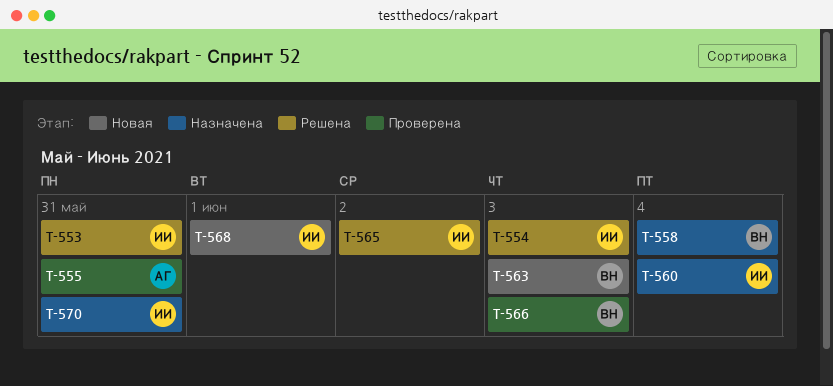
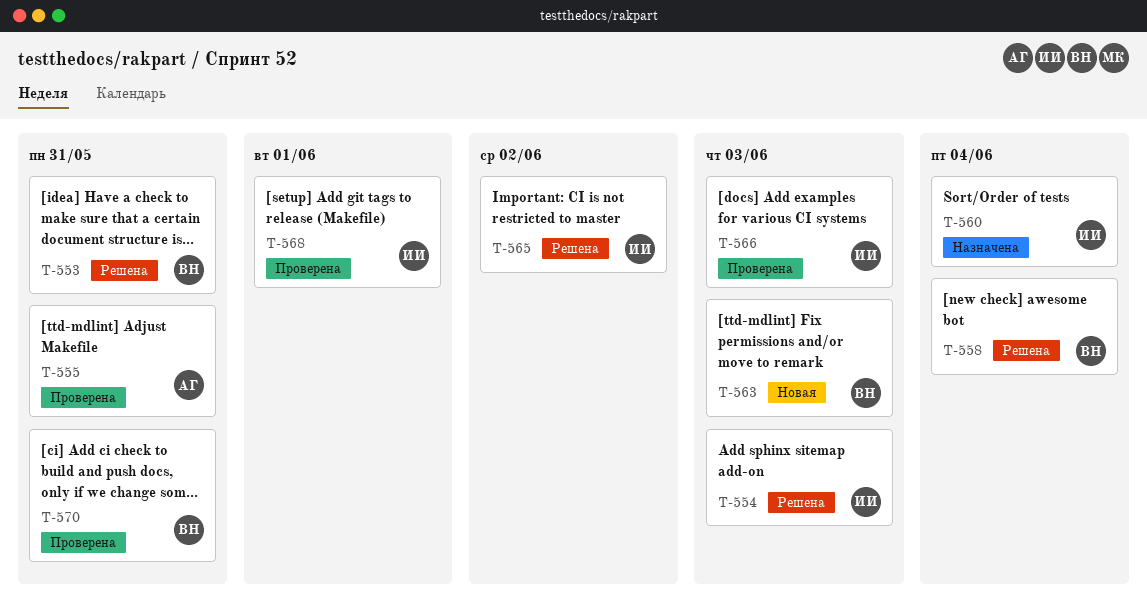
T-553, owner: ИИ -> ВН
T-558, status: Назначена -> Решена
T-566, owner: ВН -> ИИ
T-568, status: Новая -> Проверена
T-570, status: Назначена -> Проверена
T-570, owner: ИИ -> ВН

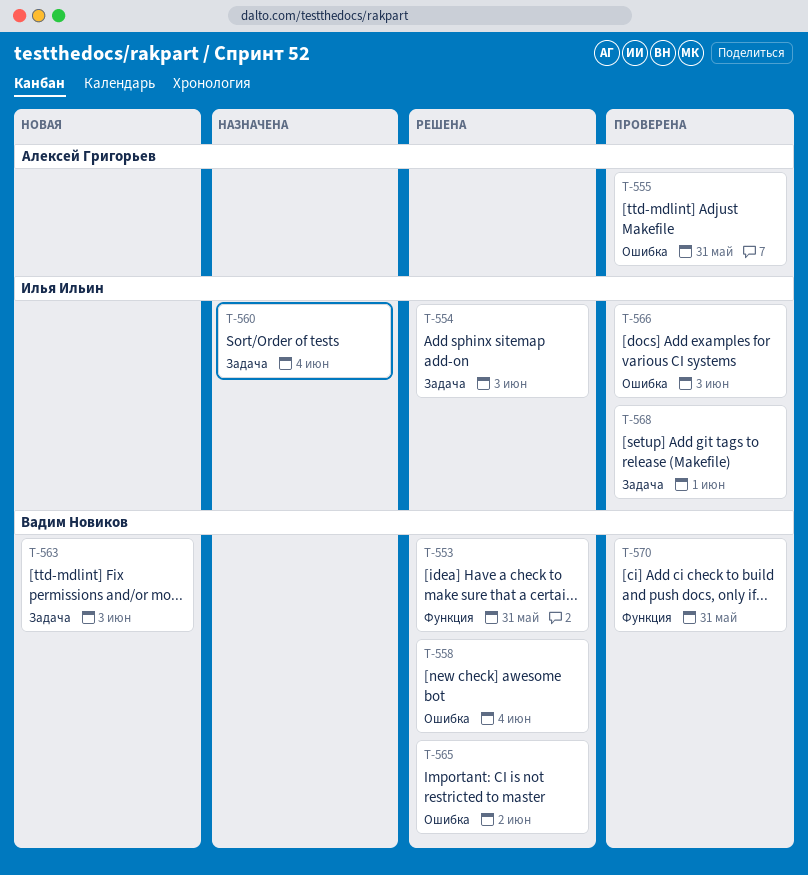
T-565, owner: Илья Ильин -> Вадим Новиков

